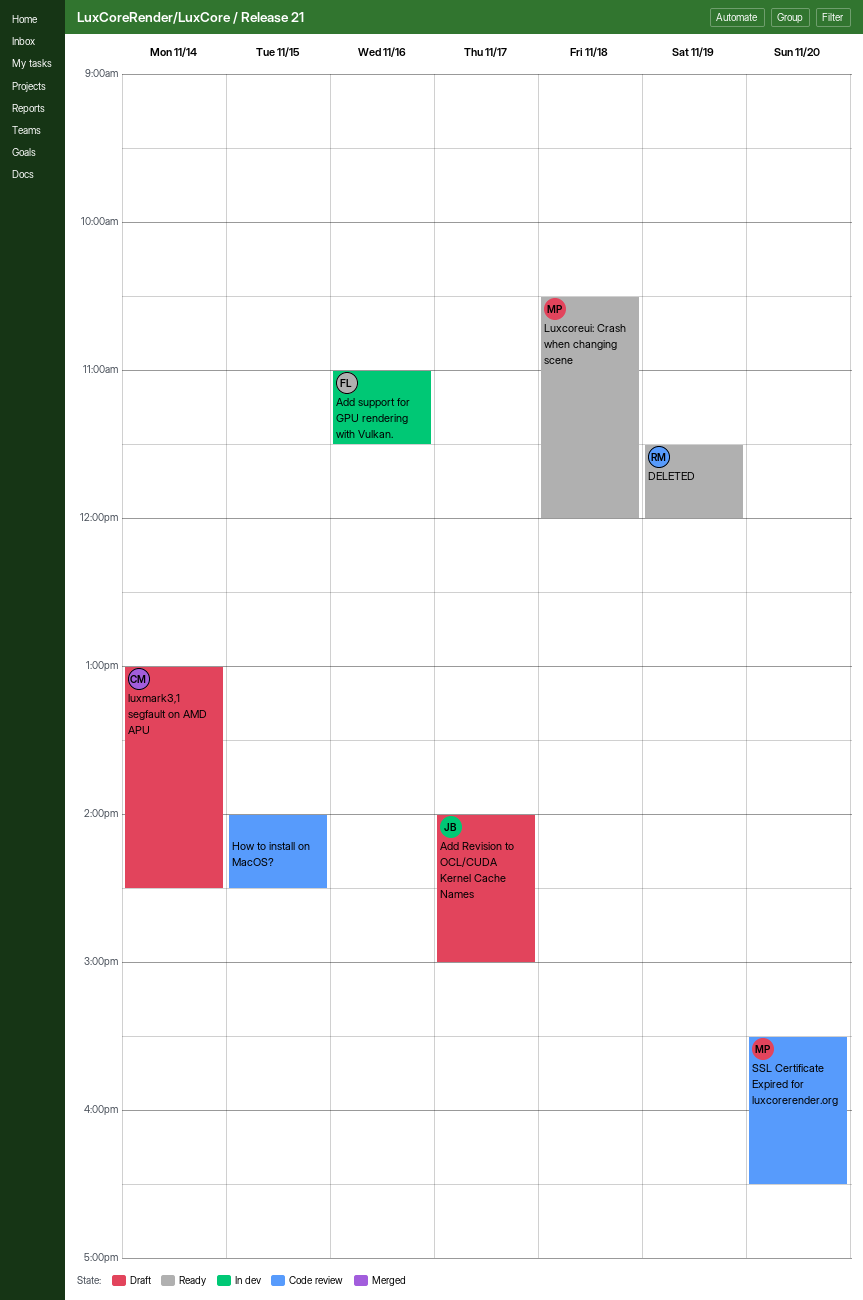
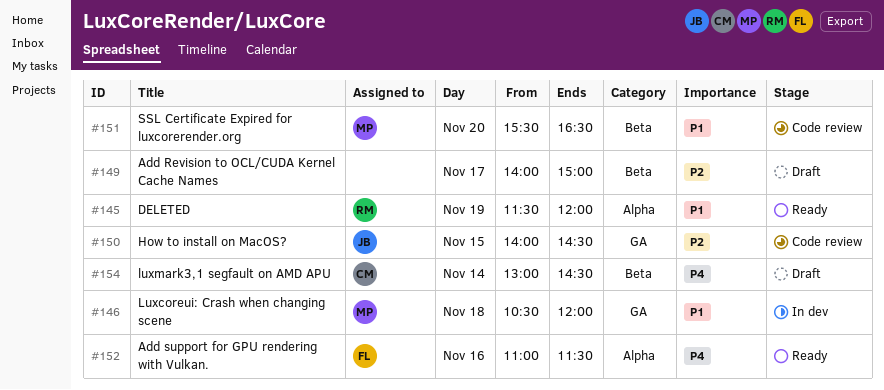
Add Revision to OCL/CUDA Kernel Cache Names, owner: JB -> none
Add support for GPU rendering with Vulkan., status: In dev -> Ready
How to install on MacOS?, owner: none -> JB
Luxcoreui: Crash when changing scene, status: Ready -> In dev

